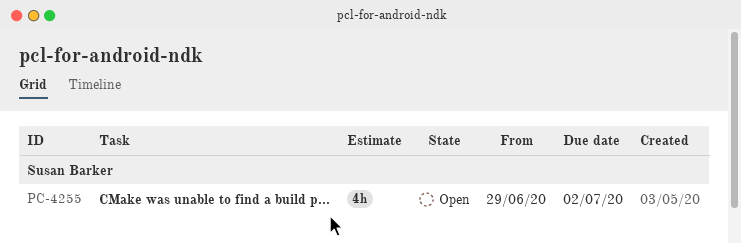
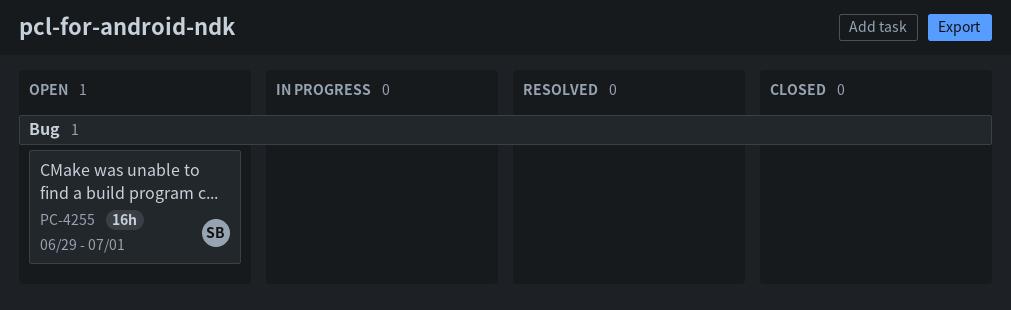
PC-4255, estimate: 4h -> 16h
PC-4255, due: Jul 2 -> Jul 1

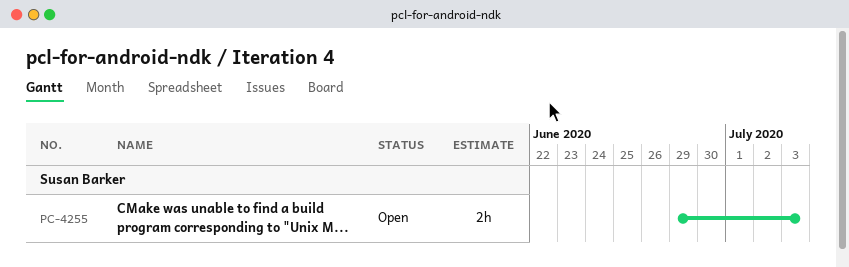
PC-4255, estimate: 16h -> 2h
PC-4255, due: Jul 1 -> Jul 3

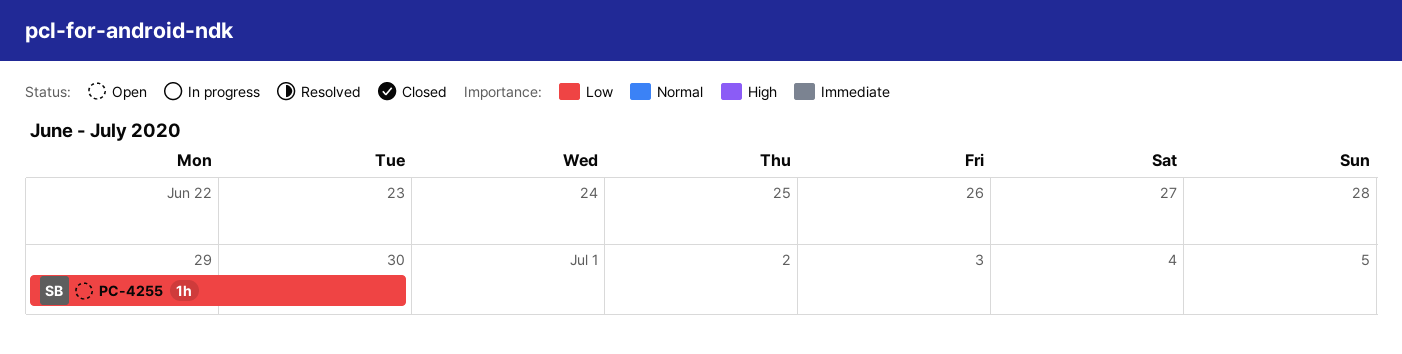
PC-4255, estimate: 2h -> 1h
PC-4255, due: Jul 3 -> Jun 30

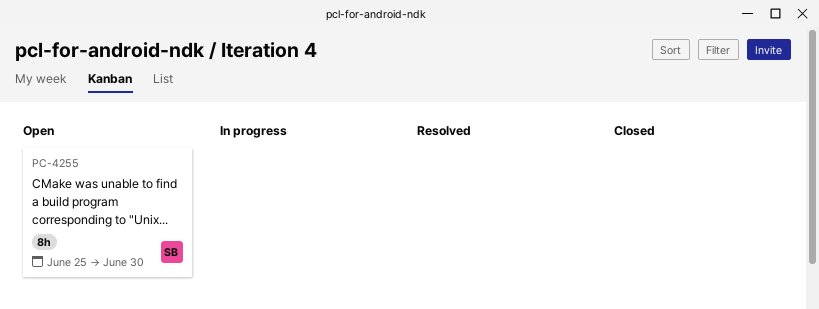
PC-4255, estimate: 1h -> 8h
PC-4255, start: Jun 29 -> Jun 25

